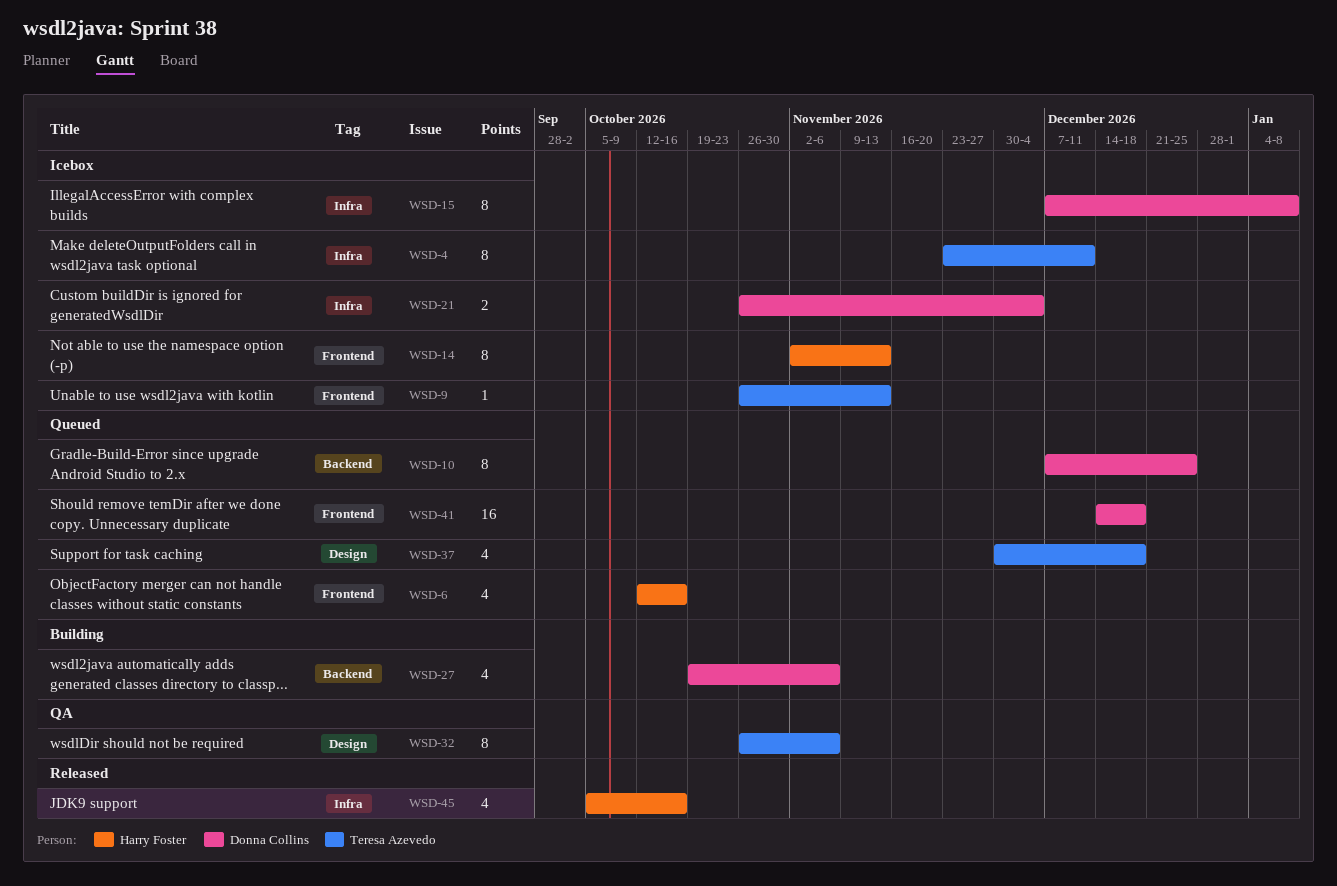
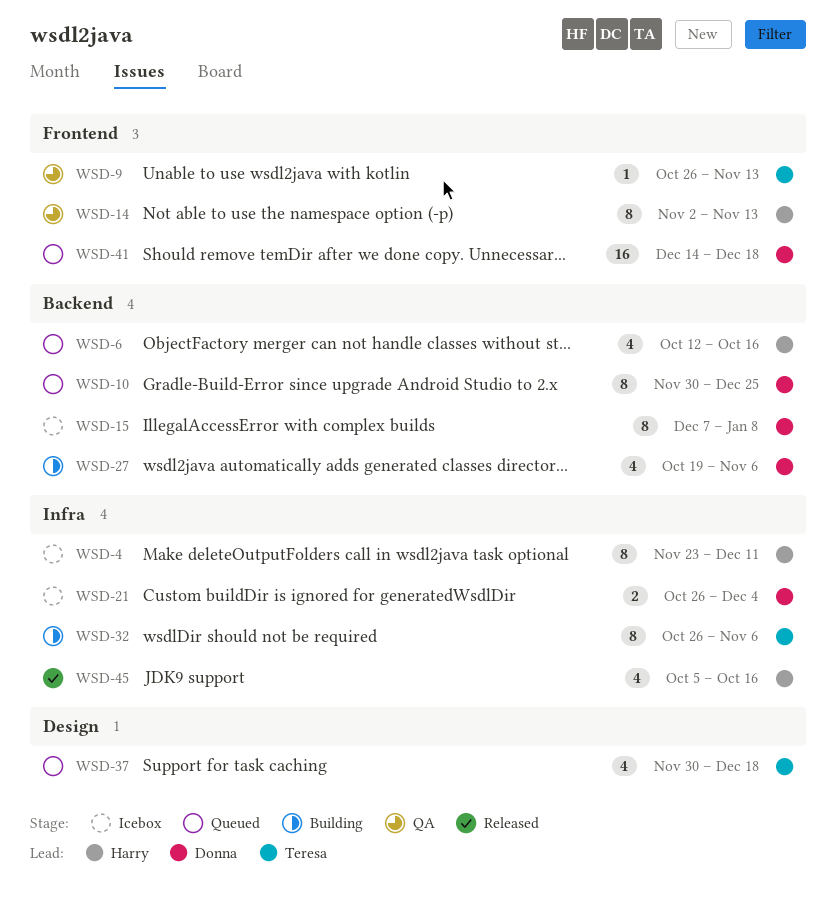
WSD-4, owner: Teresa Azevedo -> Harry Foster
WSD-6, label: Frontend -> Backend
WSD-9, status: Icebox -> QA
WSD-10, start: Dec 7 -> Nov 30
WSD-14, status: Icebox -> QA
WSD-15, label: Infra -> Backend
WSD-32, status: QA -> Building
WSD-32, label: Design -> Infra

